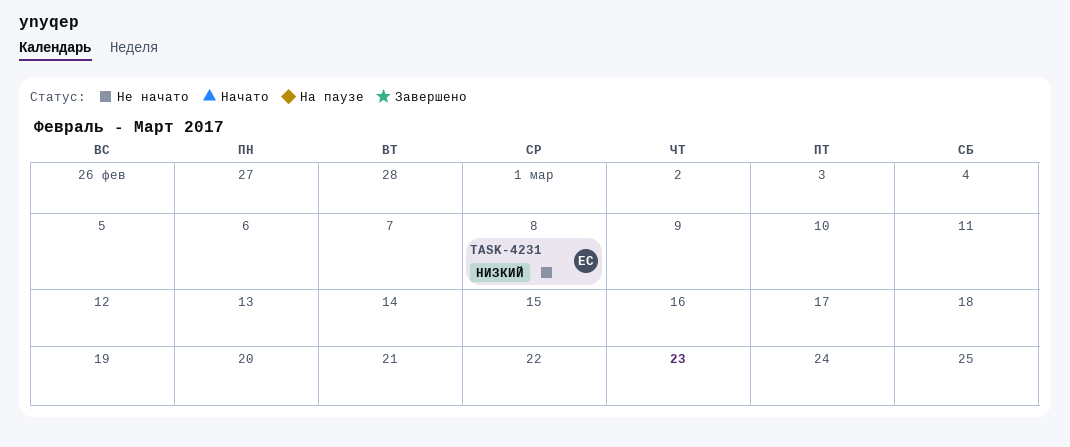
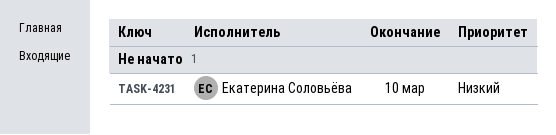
TASK-4231, due: Mar 8 -> Mar 10

